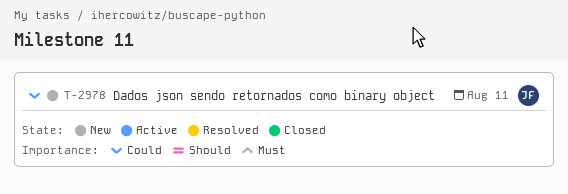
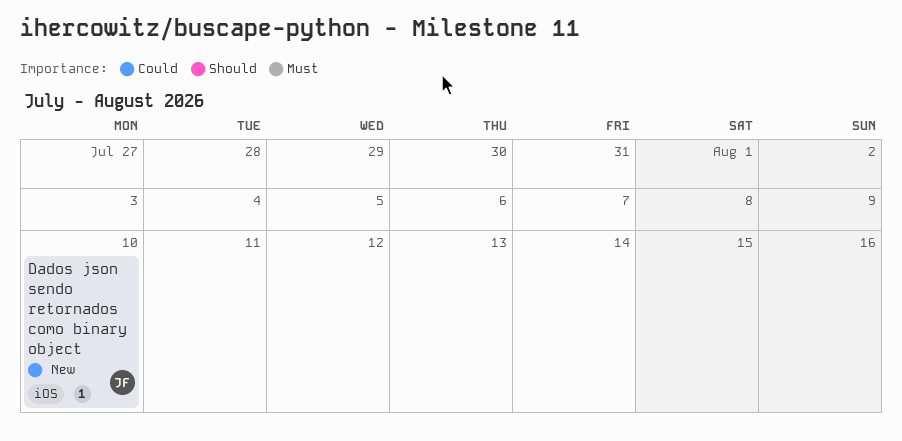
Dados json sendo retornados como binary object, due: Aug 11 -> Aug 10

